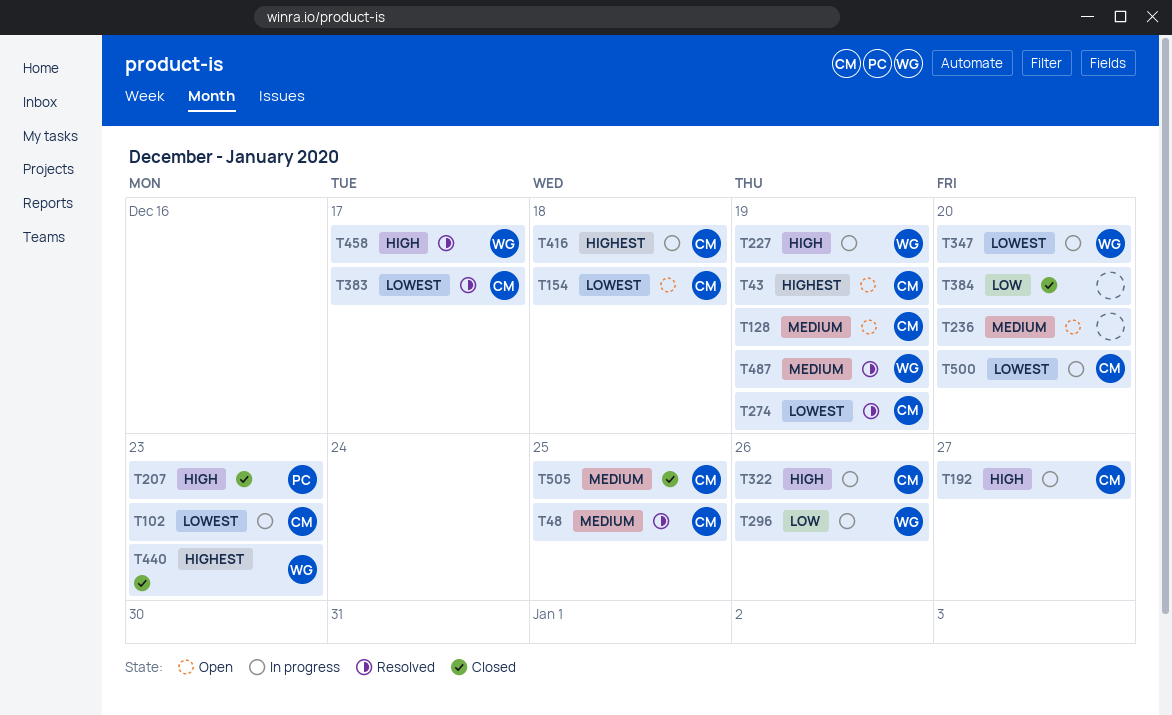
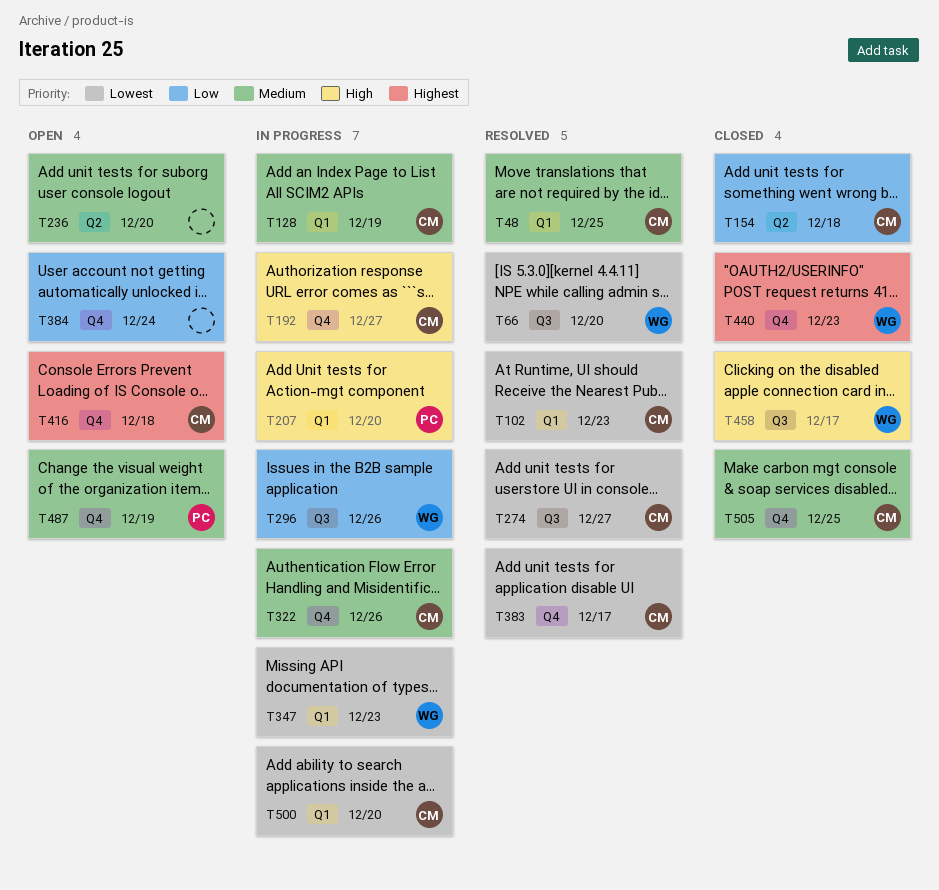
T43: present -> none
T66: none -> present
T102, status: In progress -> Resolved
T128, status: Open -> In progress
T154, status: Open -> Closed
T154, priority: Lowest -> Low
T207, status: Closed -> In progress
T207, due: Dec 23 -> Dec 20
T227: present -> none
T274, due: Dec 19 -> Dec 27
T322, priority: High -> Medium
T347, due: Dec 20 -> Dec 23
T384, status: Closed -> Open
T384, due: Dec 20 -> Dec 24
T416, status: In progress -> Open
T458, status: Resolved -> Closed
T487, status: Resolved -> Open
T487, owner: WG -> PC

